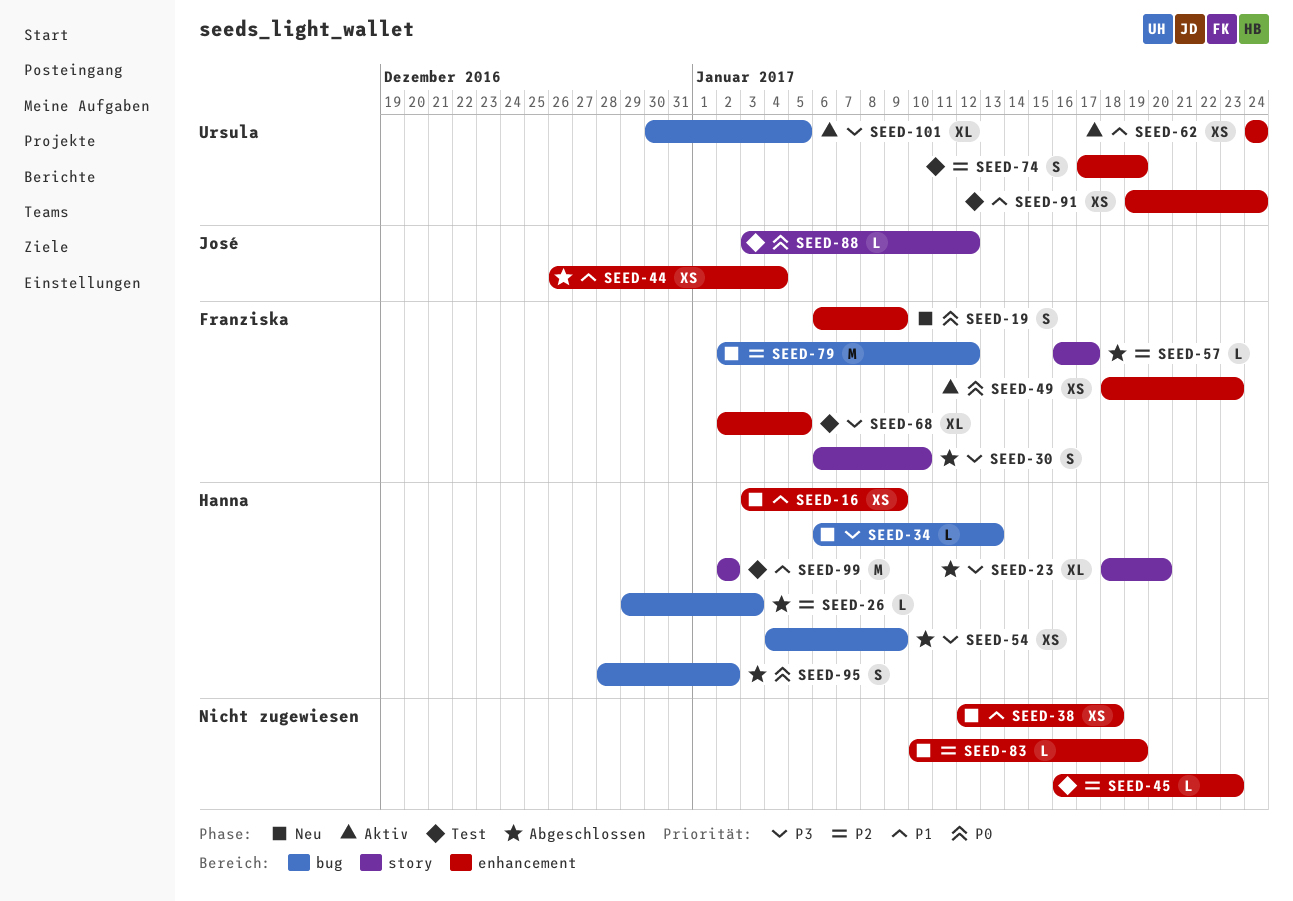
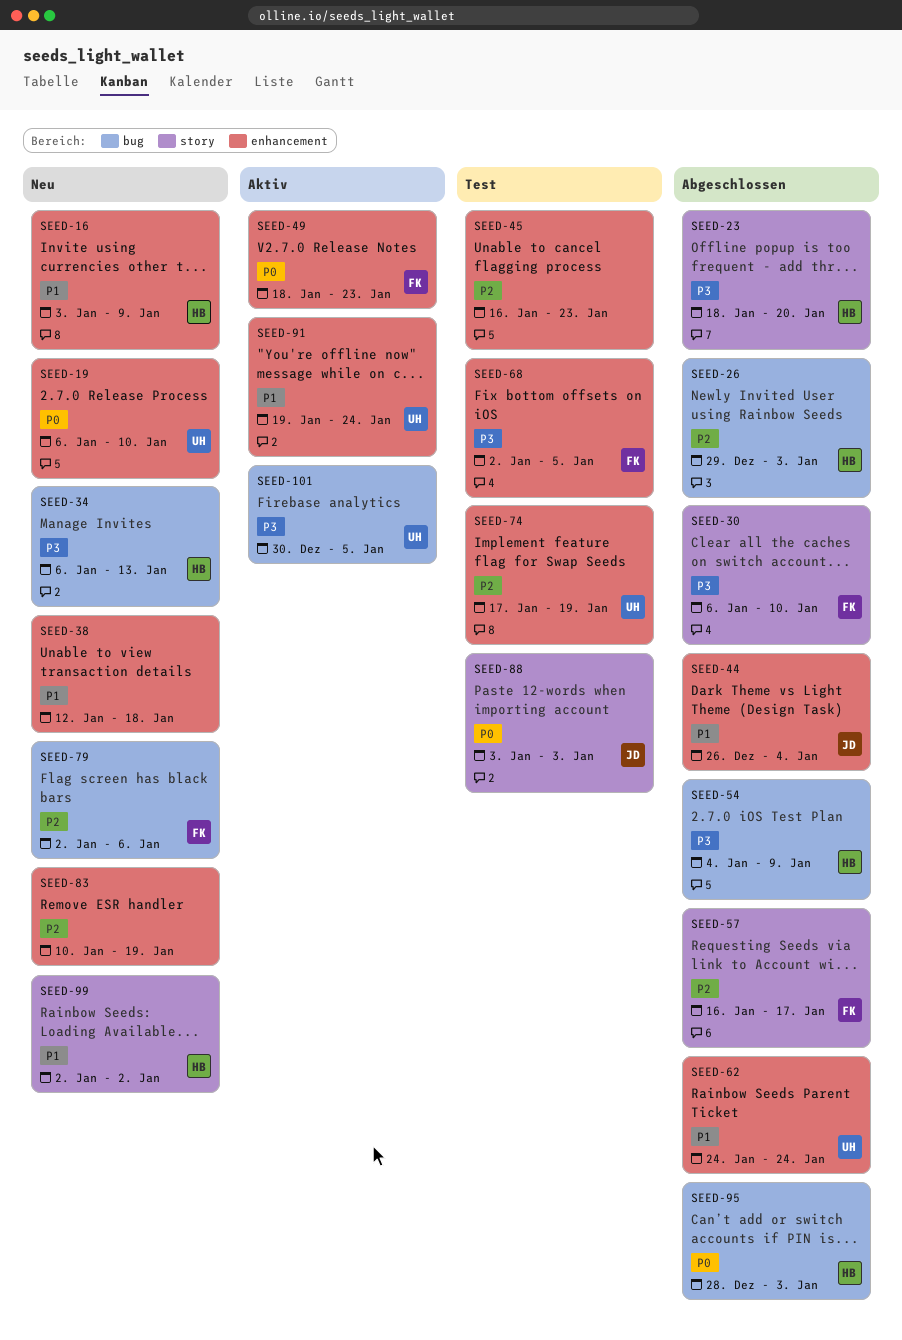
SEED-19, owner: Franziska -> Ursula
SEED-19, due: Jan 9 -> Jan 10
SEED-62, status: Aktiv -> Abgeschlossen
SEED-79, due: Jan 12 -> Jan 6
SEED-88, due: Jan 12 -> Jan 3
SEED-91, status: Test -> Aktiv
SEED-95, due: Jan 2 -> Jan 3
SEED-99, status: Test -> Neu

